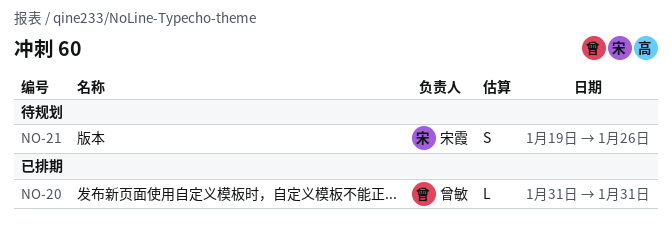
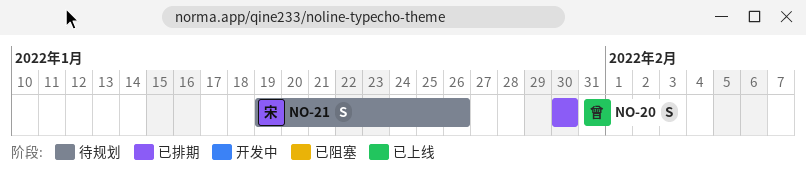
NO-20, estimate: L -> S
NO-20, start: Jan 31 -> Jan 30
NO-20, due: Jan 31 -> Jan 30

